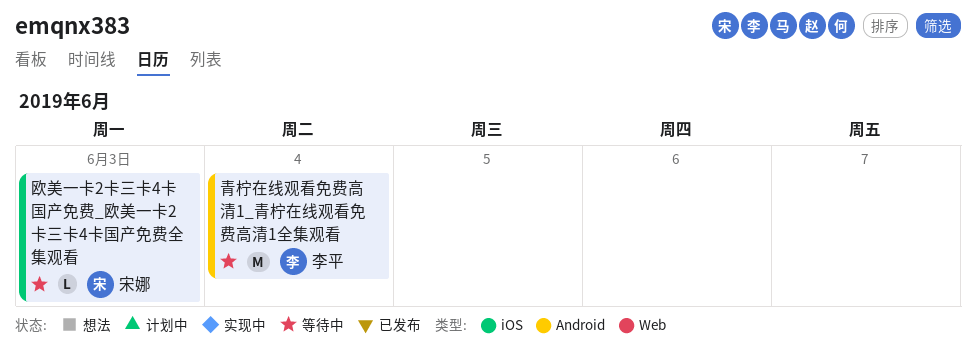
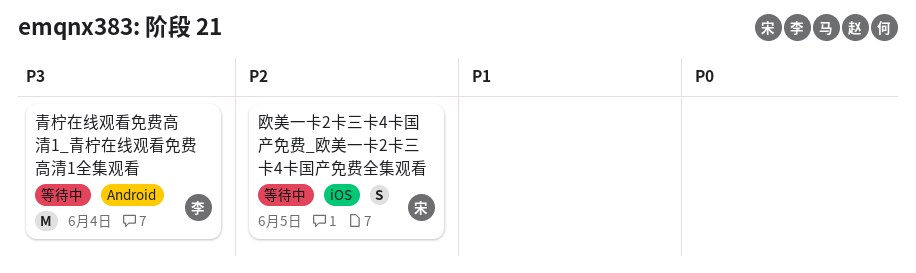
欧美一卡2卡三卡4卡国产免费_欧美一卡2卡三卡4卡国产免费全集观看, estimate: L -> S
欧美一卡2卡三卡4卡国产免费_欧美一卡2卡三卡4卡国产免费全集观看, day: Jun 3 -> Jun 5

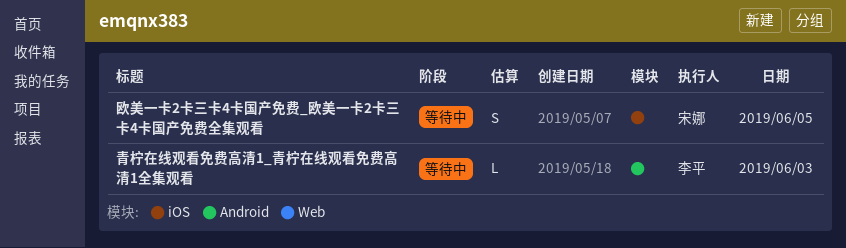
青柠在线观看免费高清1_青柠在线观看免费高清1全集观看, estimate: M -> L
青柠在线观看免费高清1_青柠在线观看免费高清1全集观看, day: Jun 4 -> Jun 3

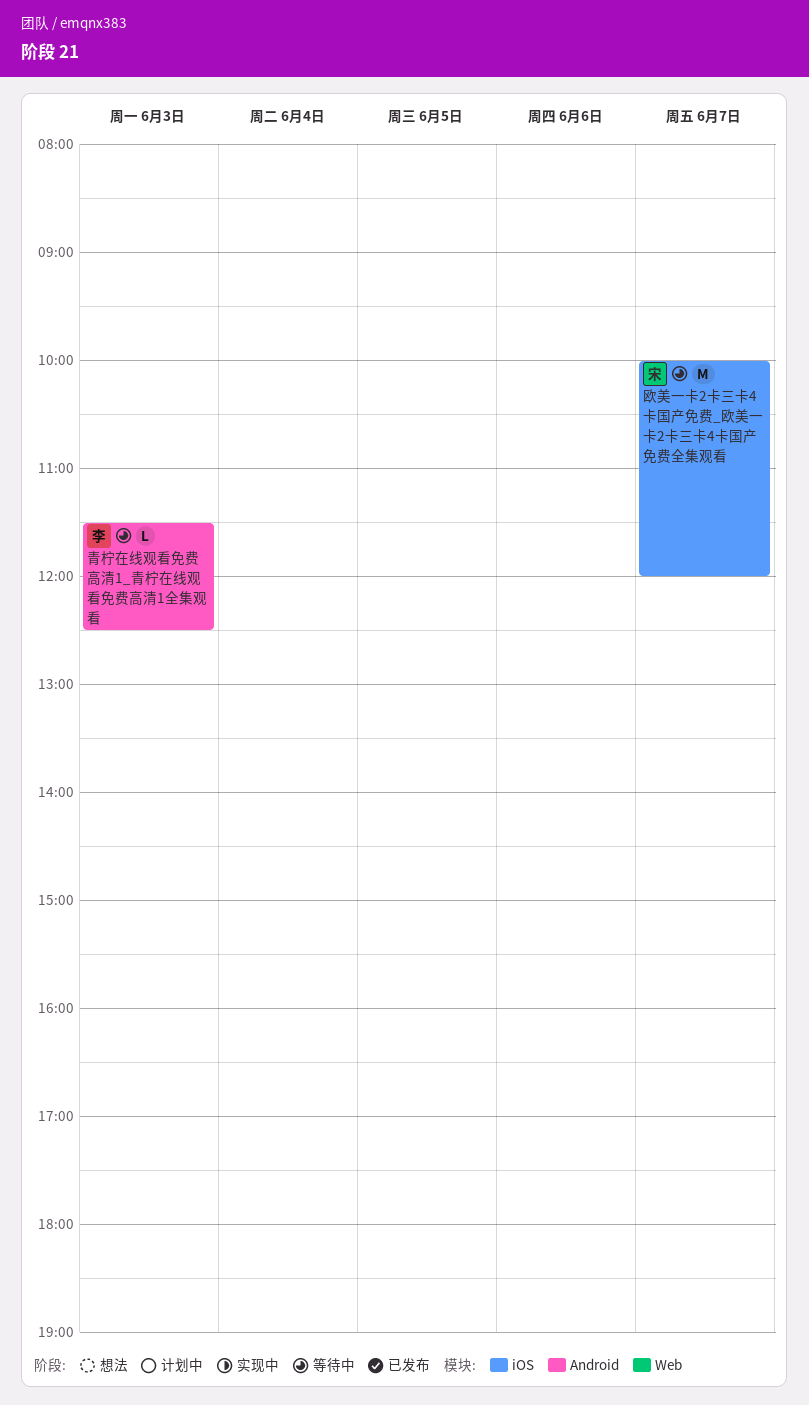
欧美一卡2卡三卡4卡国产免费_欧美一卡2卡三卡4卡国产免费全集观看, estimate: S -> M
欧美一卡2卡三卡4卡国产免费_欧美一卡2卡三卡4卡国产免费全集观看, day: Jun 5 -> Jun 7

